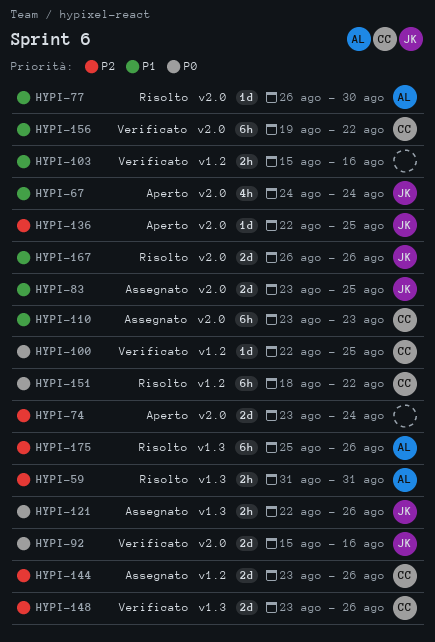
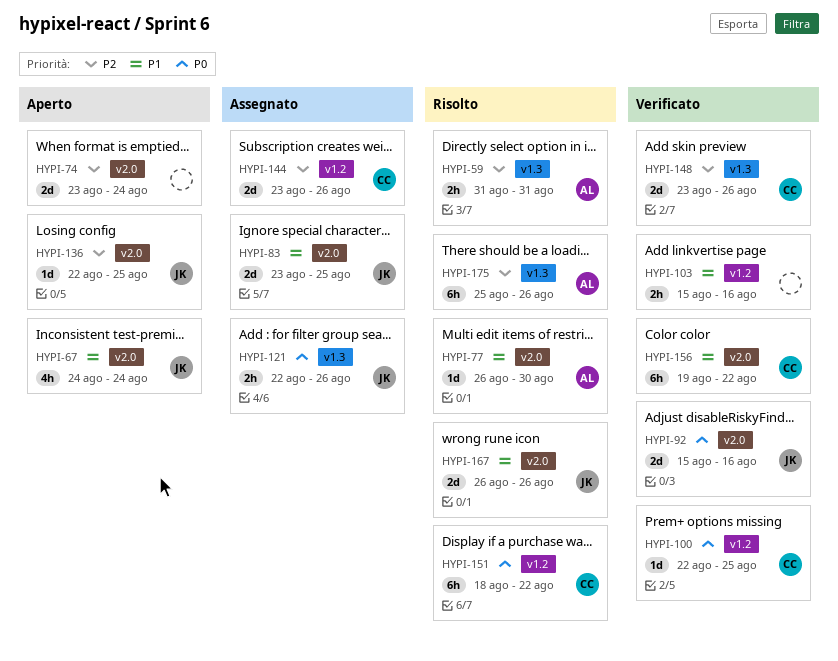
HYPI-110: present -> none

